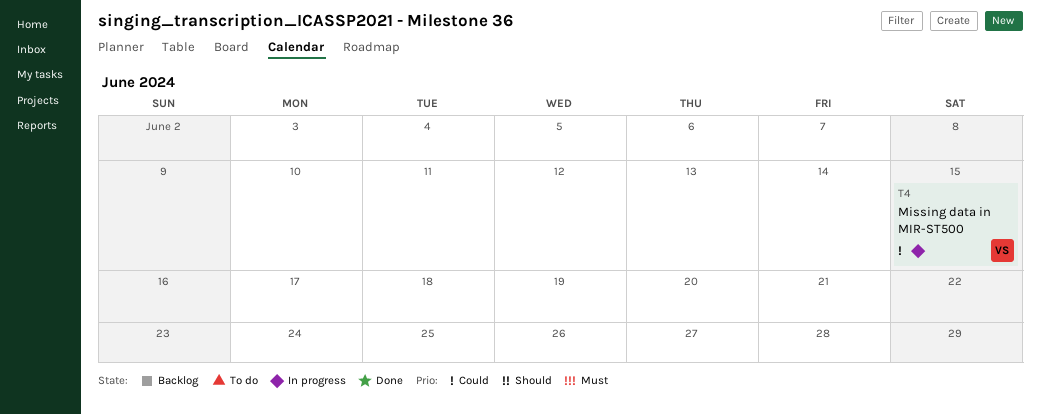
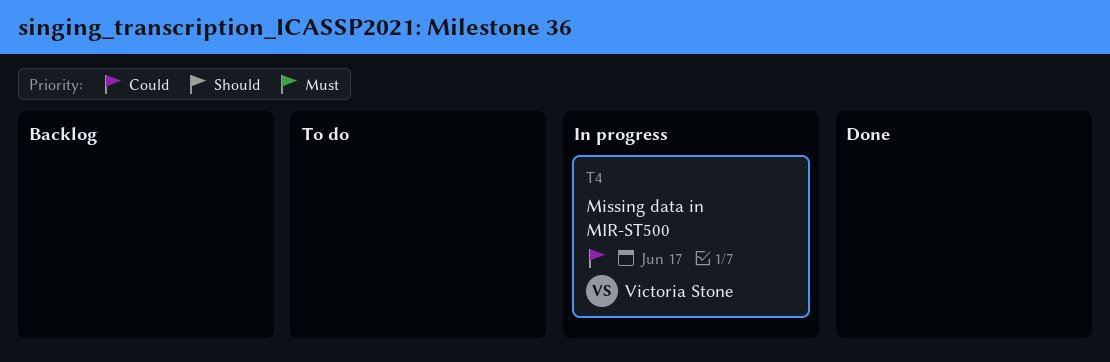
T4, due: Jun 15 -> Jun 17

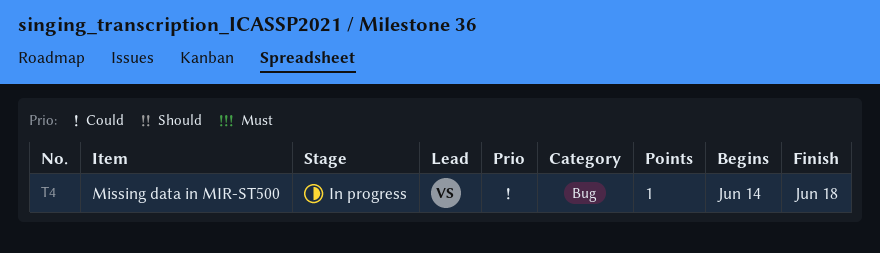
T4, due: Jun 17 -> Jun 18

